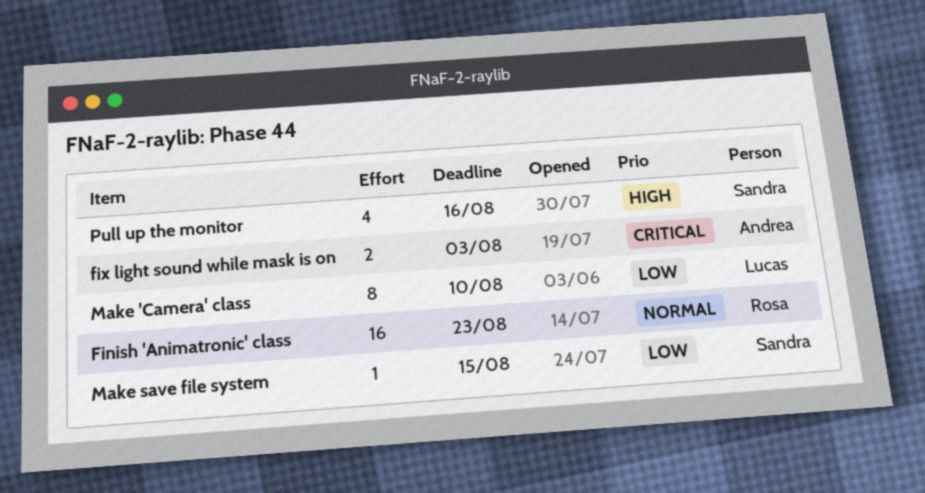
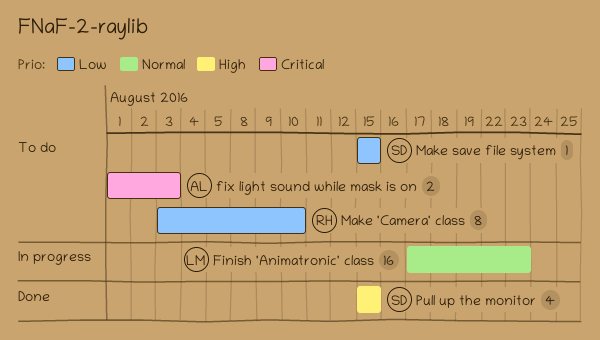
Finish 'Animatronic' class, owner: Rosa -> Lucas
Make 'Camera' class, owner: Lucas -> Rosa
Pull up the monitor, due: Aug 16 -> Aug 15

